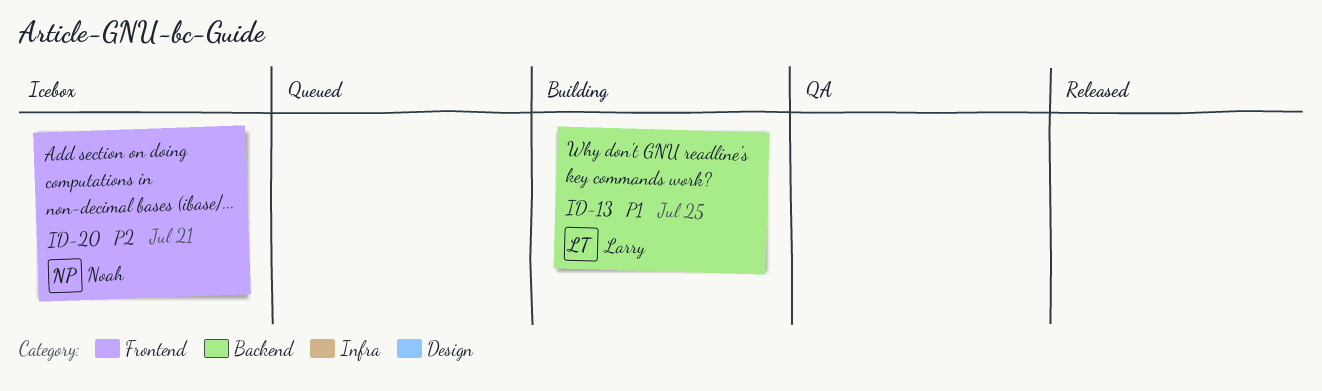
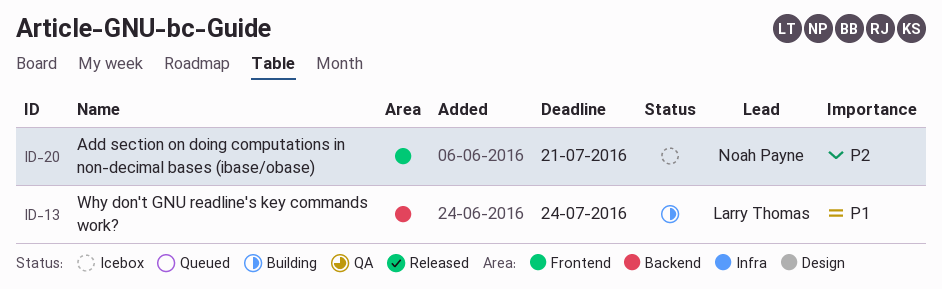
ID-13, due: Jul 25 -> Jul 24

